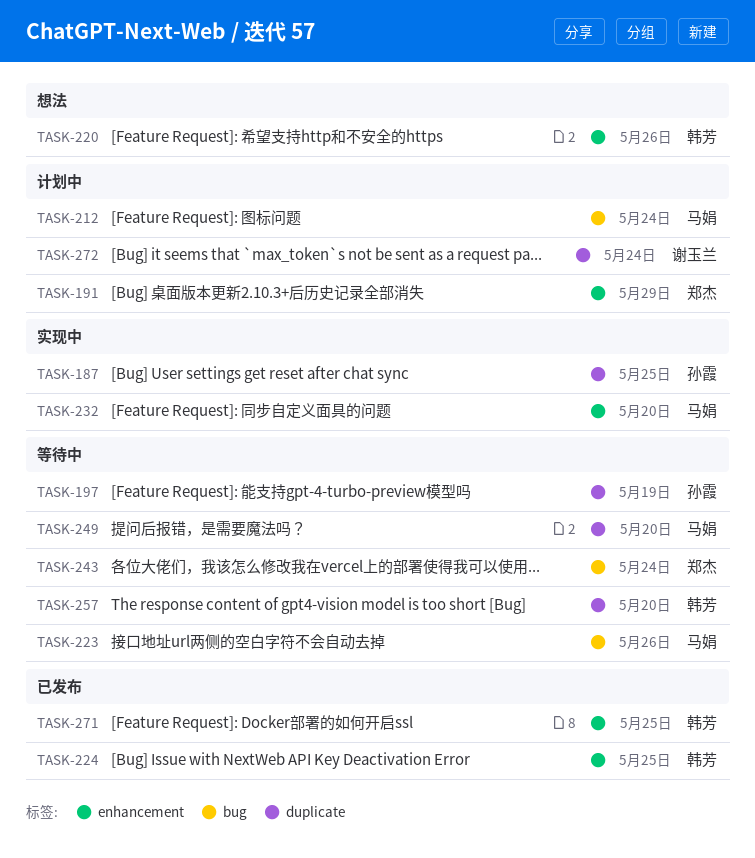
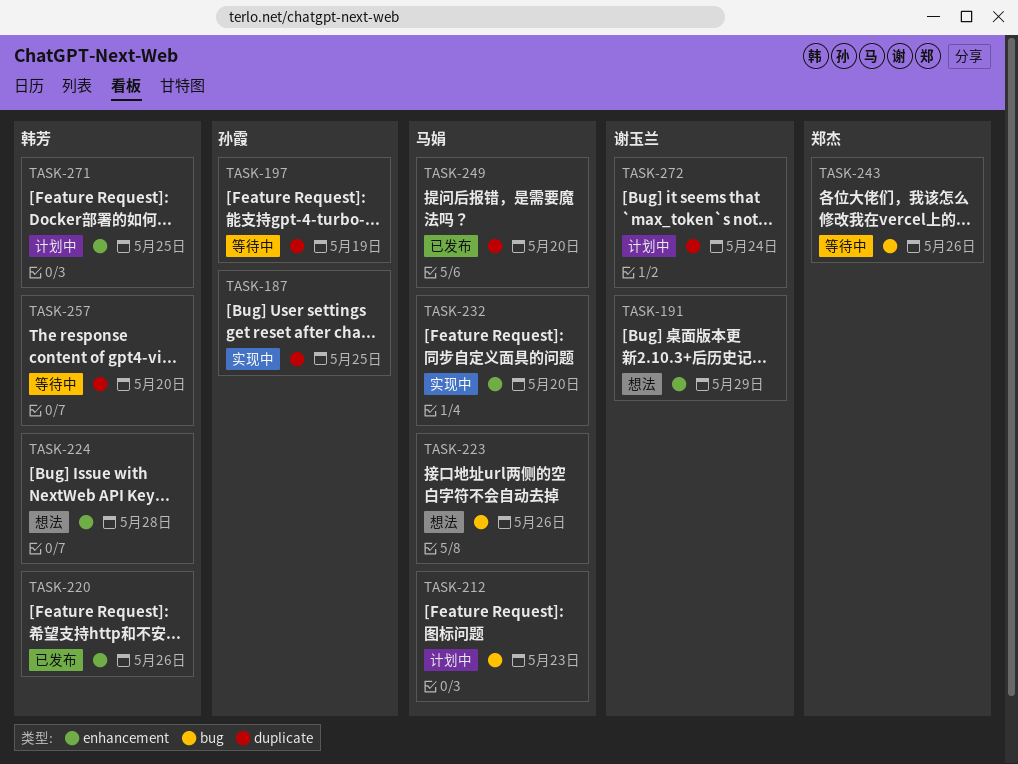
TASK-191, status: 计划中 -> 想法
TASK-191, owner: 郑杰 -> 谢玉兰
TASK-212, due: May 24 -> May 23
TASK-220, status: 想法 -> 已发布
TASK-223, status: 等待中 -> 想法
TASK-224, status: 已发布 -> 想法
TASK-224, due: May 25 -> May 28
TASK-243, due: May 24 -> May 26
TASK-249, status: 等待中 -> 已发布
TASK-271, status: 已发布 -> 计划中

